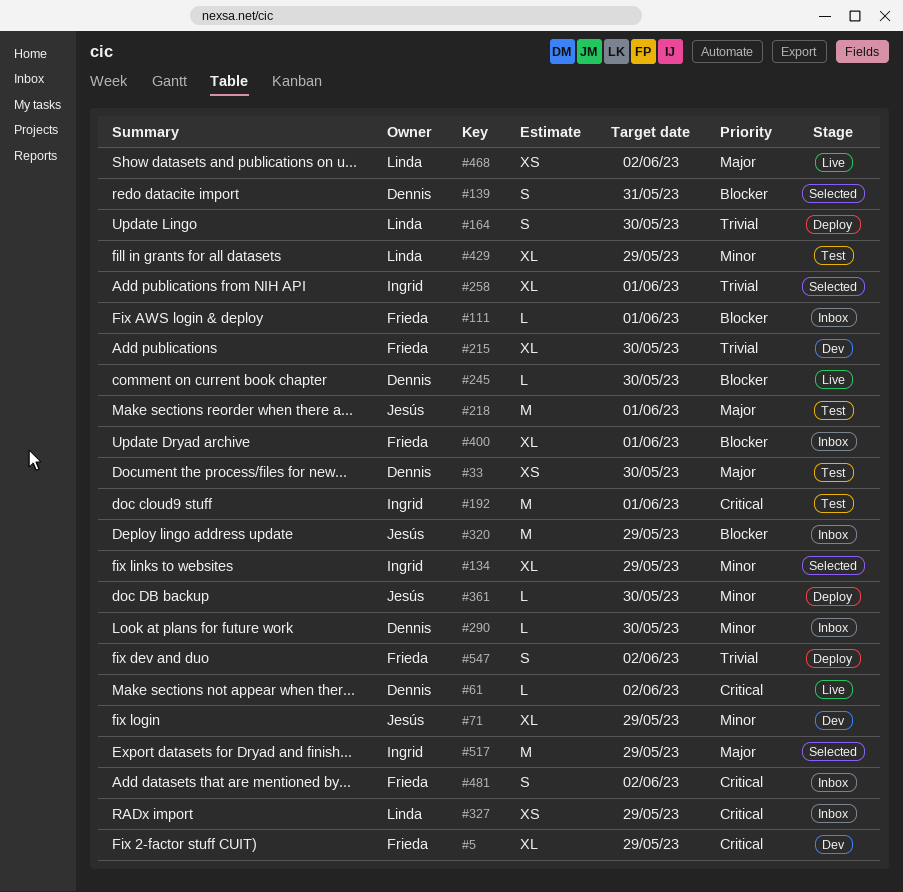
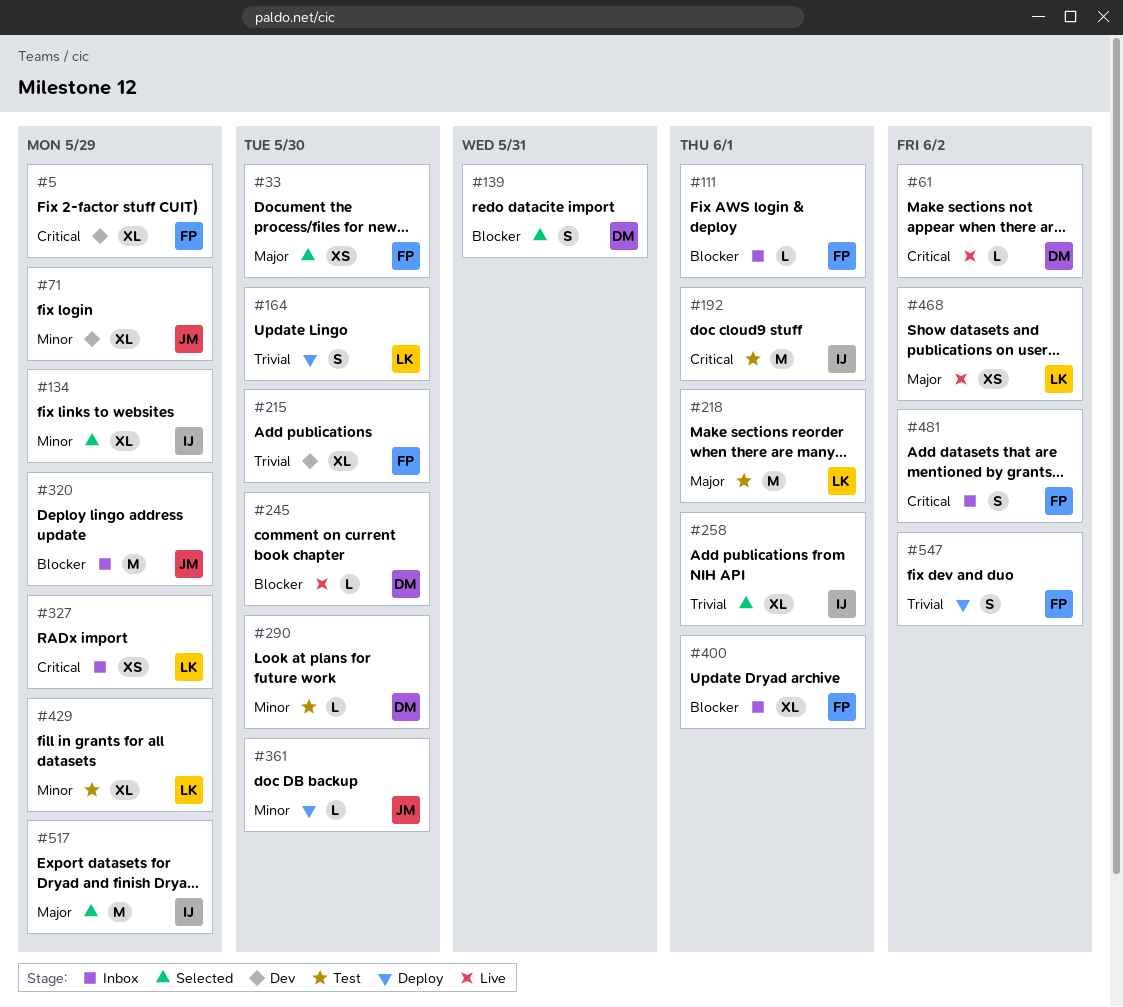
#33, status: Test -> Selected
#33, owner: Dennis -> Frieda
#218, owner: Jesús -> Linda
#290, status: Inbox -> Test

